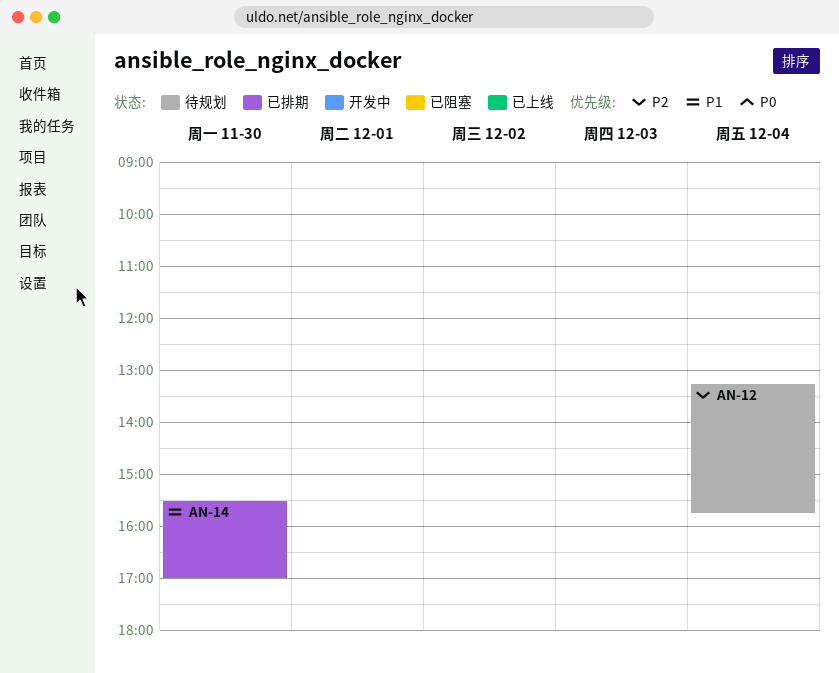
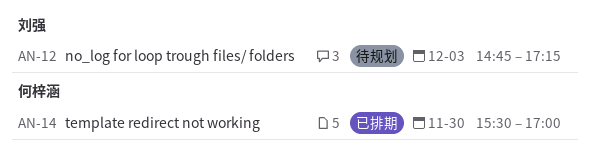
AN-12, day: Dec 4 -> Dec 3
AN-12, begins: 13:15 -> 14:45
AN-12, ends: 15:45 -> 17:15

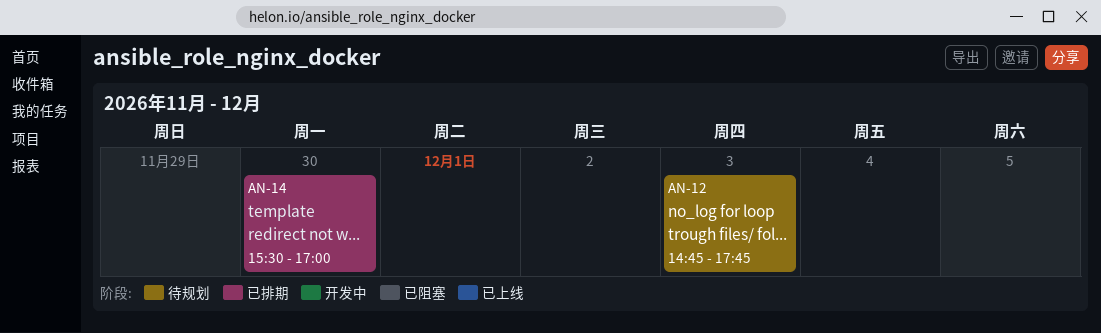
AN-12, ends: 17:15 -> 17:45

